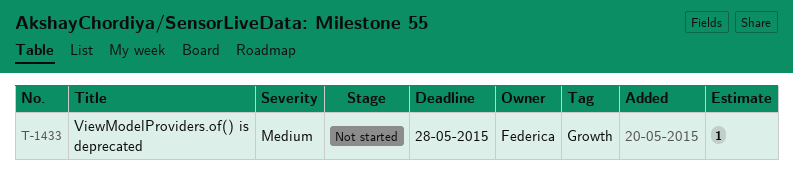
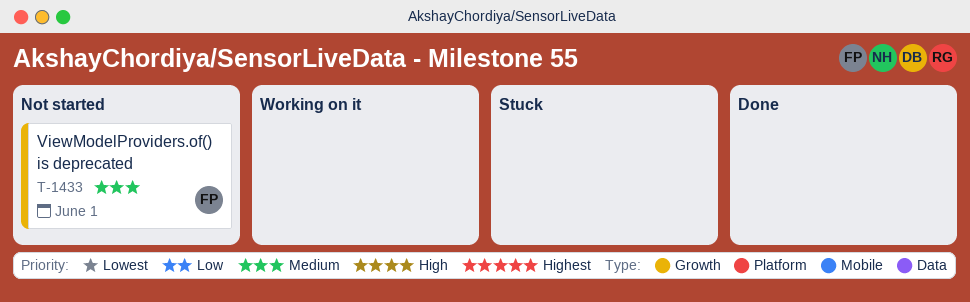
T-1433, due: May 28 -> Jun 1

